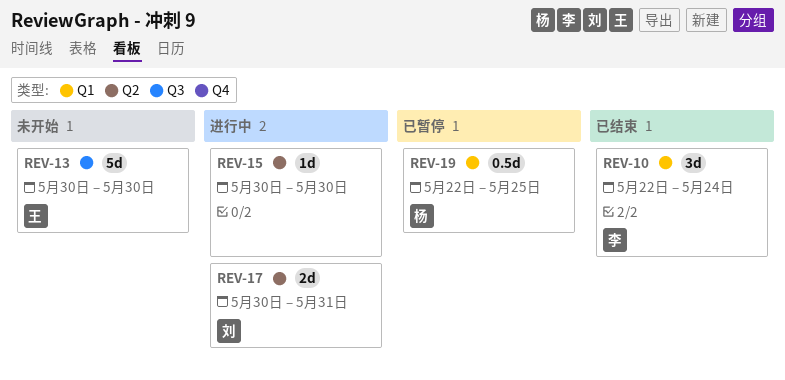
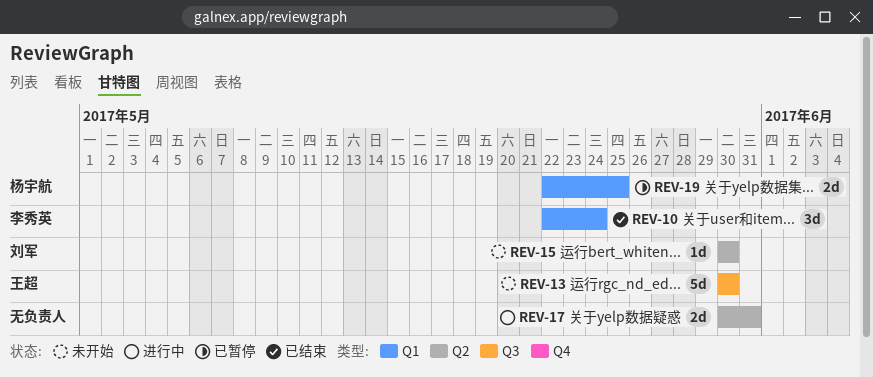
REV-15, status: 进行中 -> 未开始
REV-15, owner: none -> 刘军
REV-17, owner: 刘军 -> none
REV-19, estimate: 0.5d -> 2d

